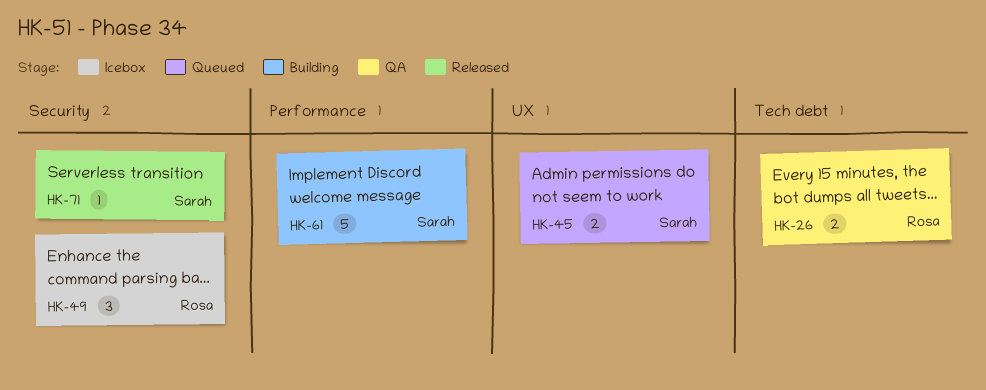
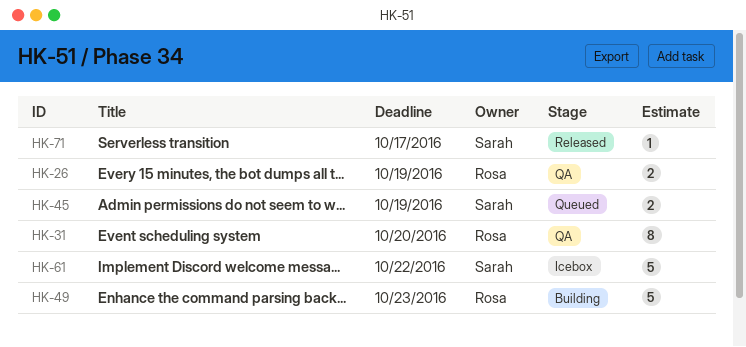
HK-31: none -> present
HK-49, status: Icebox -> Building
HK-49, estimate: 3 -> 5
HK-61, status: Building -> Icebox

